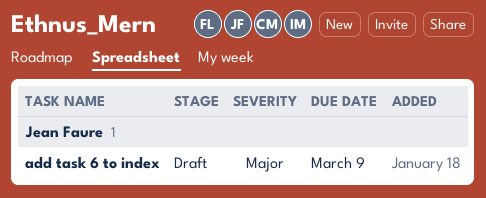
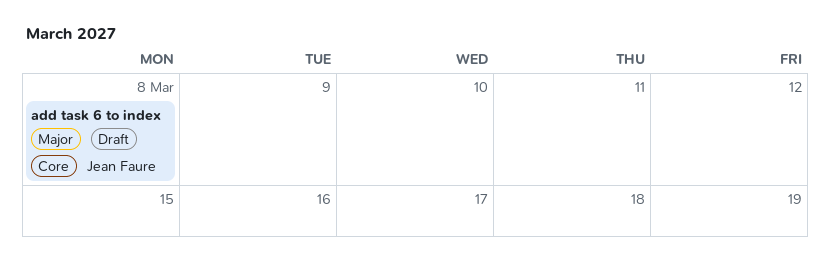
add task 6 to index, due: Mar 9 -> Mar 8

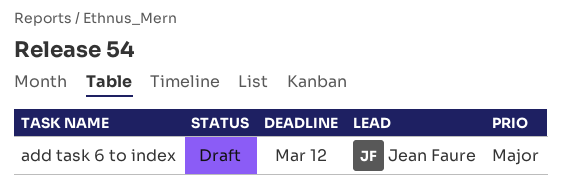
add task 6 to index, due: Mar 8 -> Mar 12

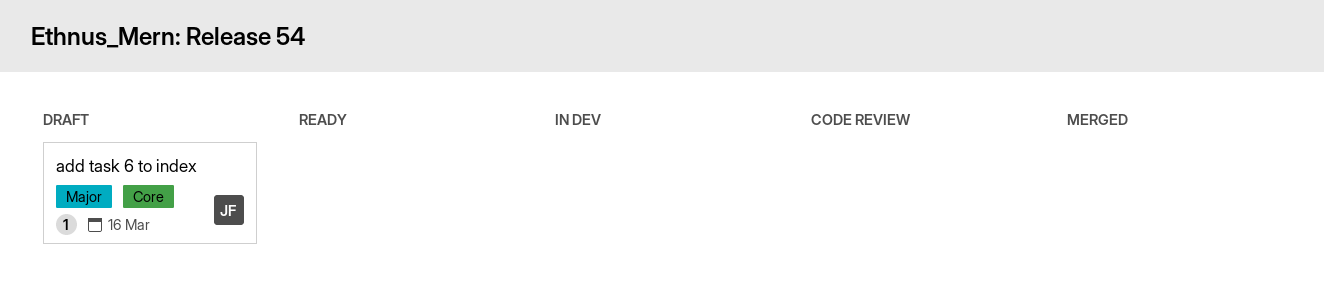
add task 6 to index, due: Mar 12 -> Mar 16

